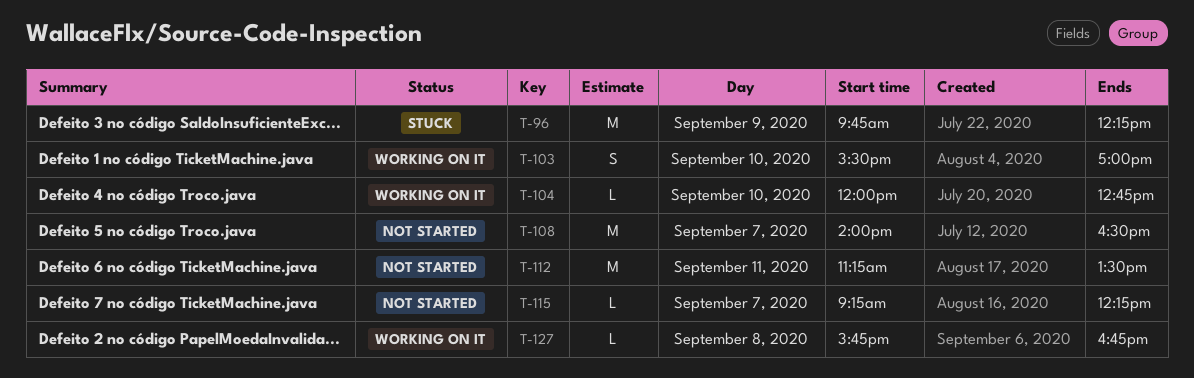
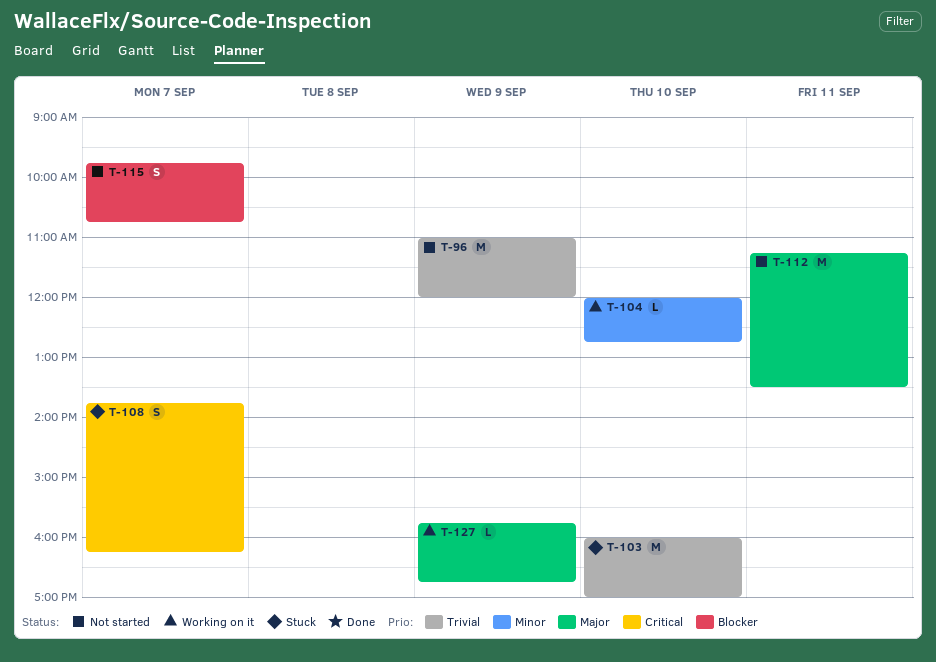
T-96, status: Stuck -> Not started
T-96, begins: 09:45 -> 11:00
T-96, ends: 12:15 -> 12:00
T-103, status: Working on it -> Stuck
T-103, estimate: S -> M
T-103, begins: 15:30 -> 16:00
T-108, status: Not started -> Stuck
T-108, estimate: M -> S
T-108, begins: 14:00 -> 13:45
T-108, ends: 16:30 -> 16:15
T-115, estimate: L -> S
T-115, begins: 09:15 -> 09:45
T-115, ends: 12:15 -> 10:45
T-127, day: Sep 8 -> Sep 9

